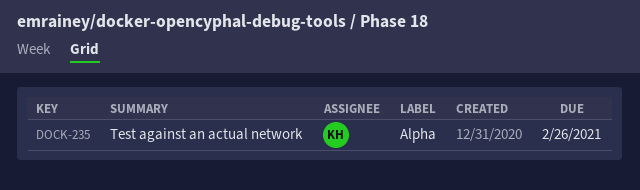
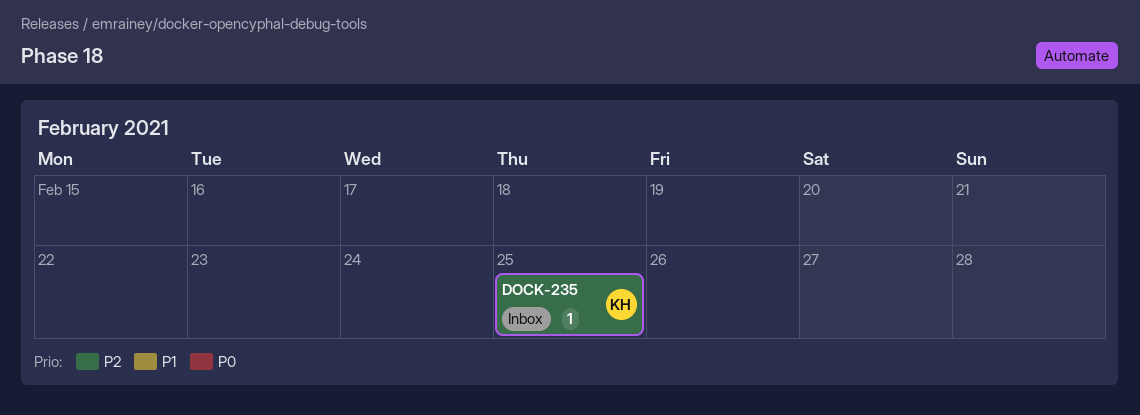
DOCK-235, due: Feb 26 -> Feb 25

